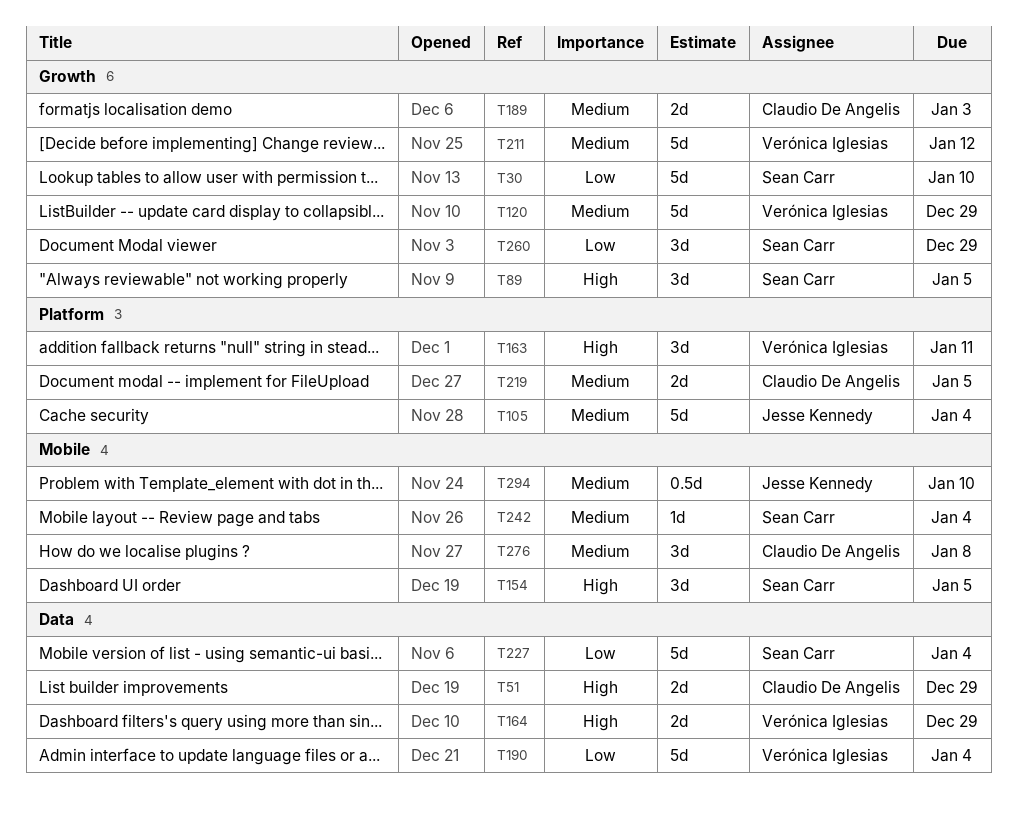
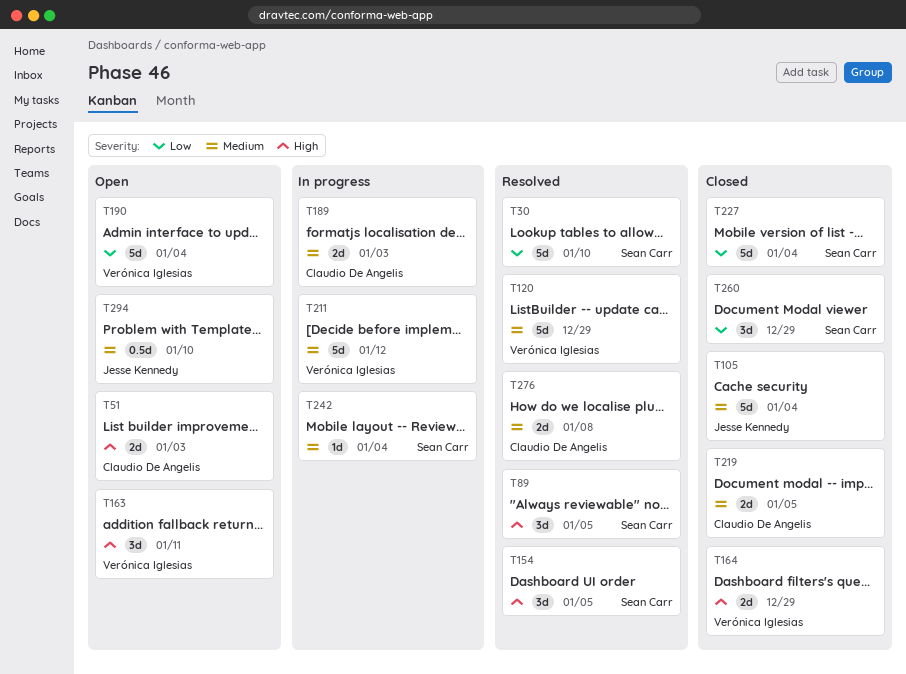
T51, due: Dec 29 -> Jan 3
T276, estimate: 3d -> 2d

